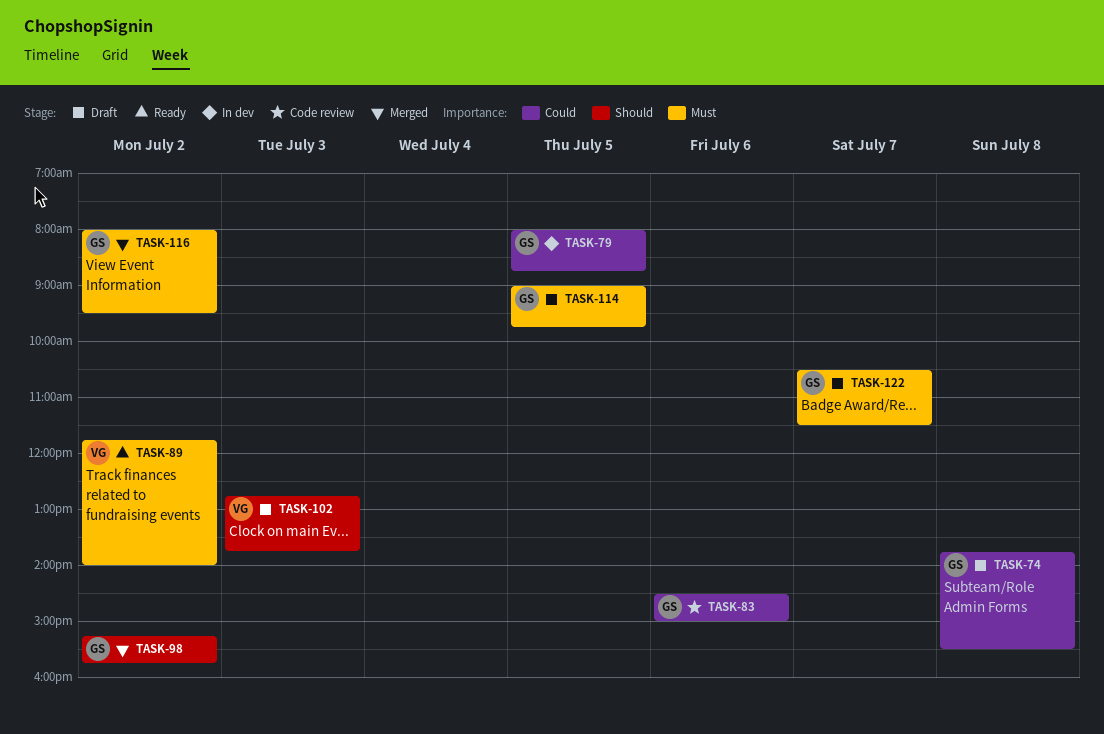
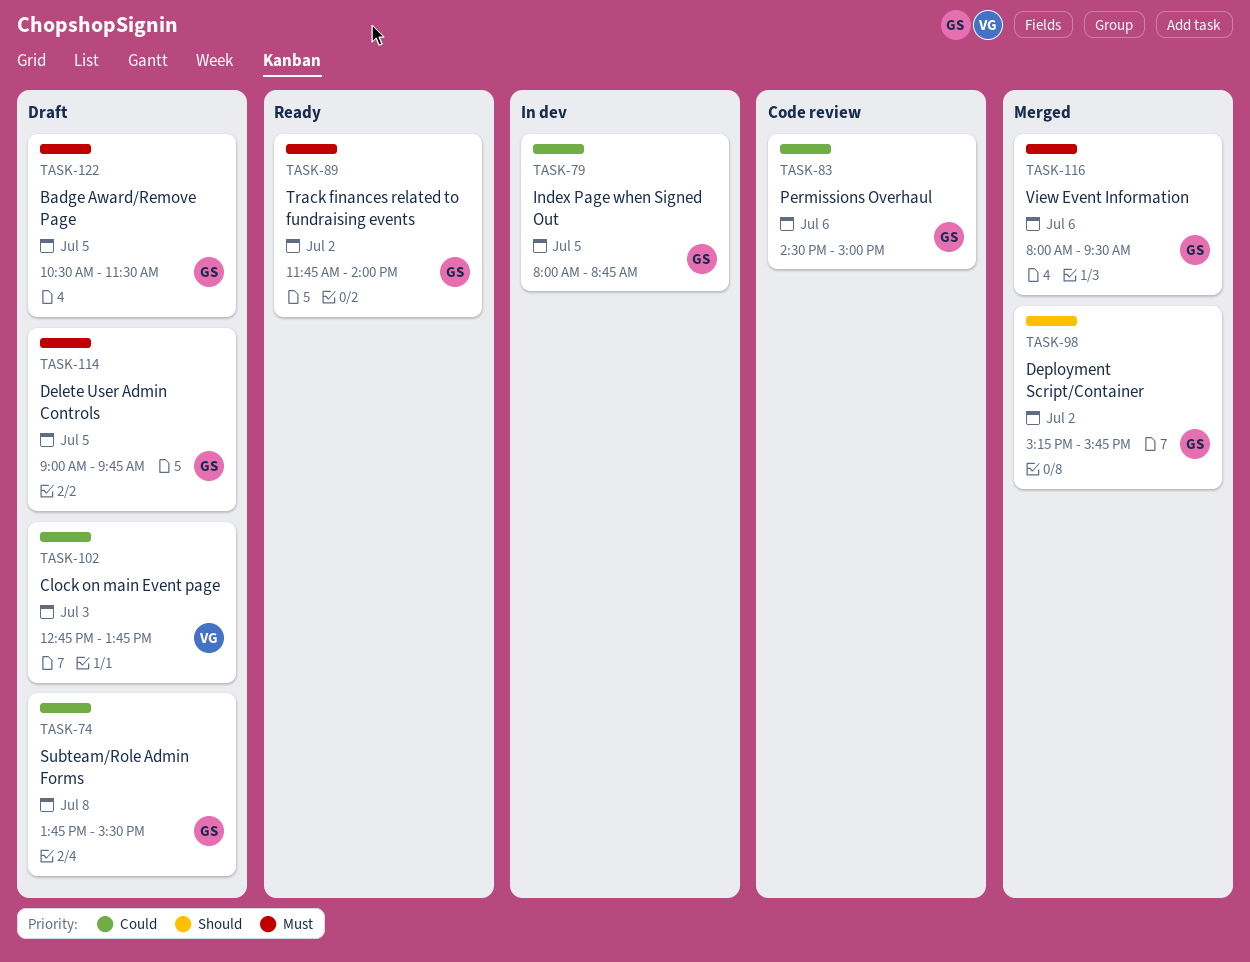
TASK-89, owner: VG -> GS
TASK-102, priority: Should -> Could
TASK-116, day: Jul 2 -> Jul 6
TASK-122, day: Jul 7 -> Jul 5

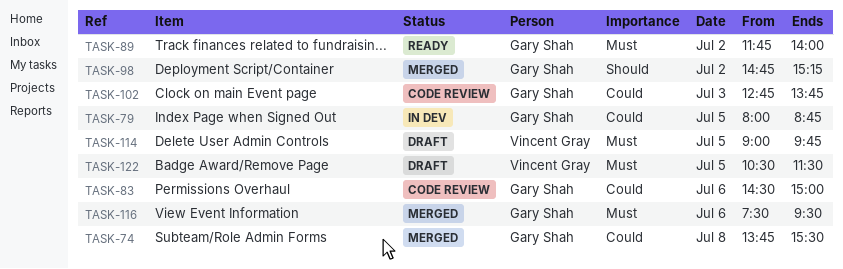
TASK-74, status: Draft -> Merged
TASK-98, begins: 15:15 -> 14:45
TASK-98, ends: 15:45 -> 15:15
TASK-102, status: Draft -> Code review
TASK-102, owner: Vincent Gray -> Gary Shah
TASK-114, owner: Gary Shah -> Vincent Gray
TASK-116, begins: 08:00 -> 07:30
TASK-122, owner: Gary Shah -> Vincent Gray

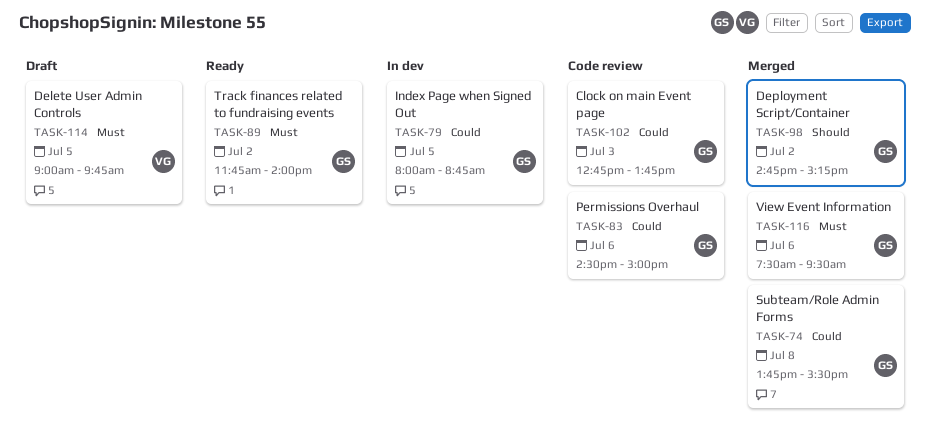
TASK-122: present -> none

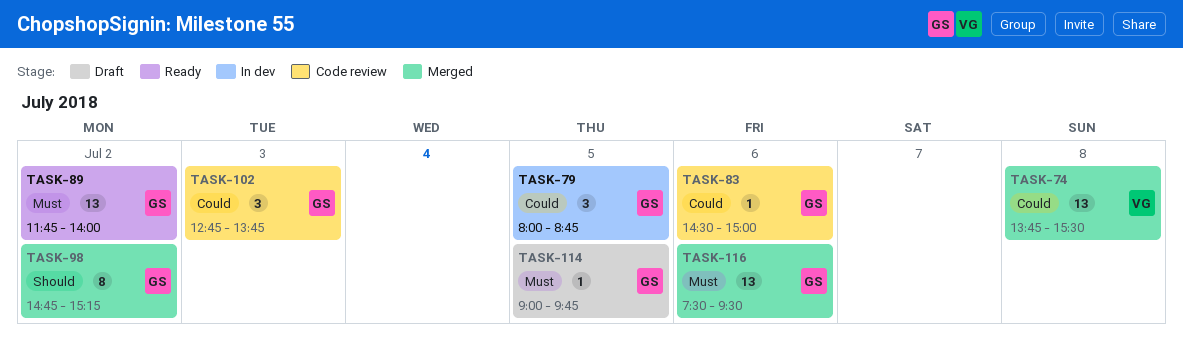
TASK-74, owner: GS -> VG
TASK-114, owner: VG -> GS

